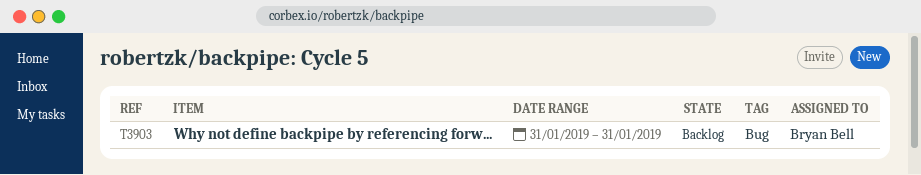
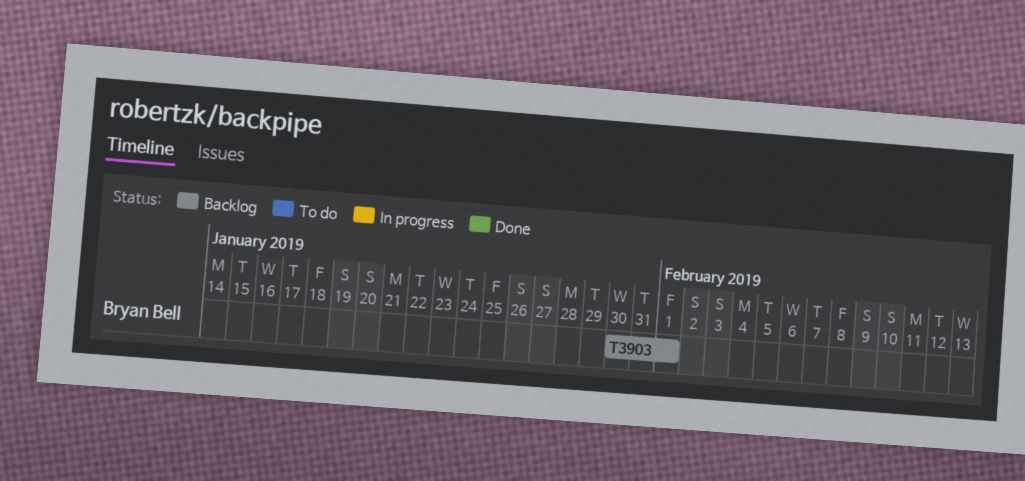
T3903, start: Jan 31 -> Jan 30
T3903, due: Jan 31 -> Feb 1

